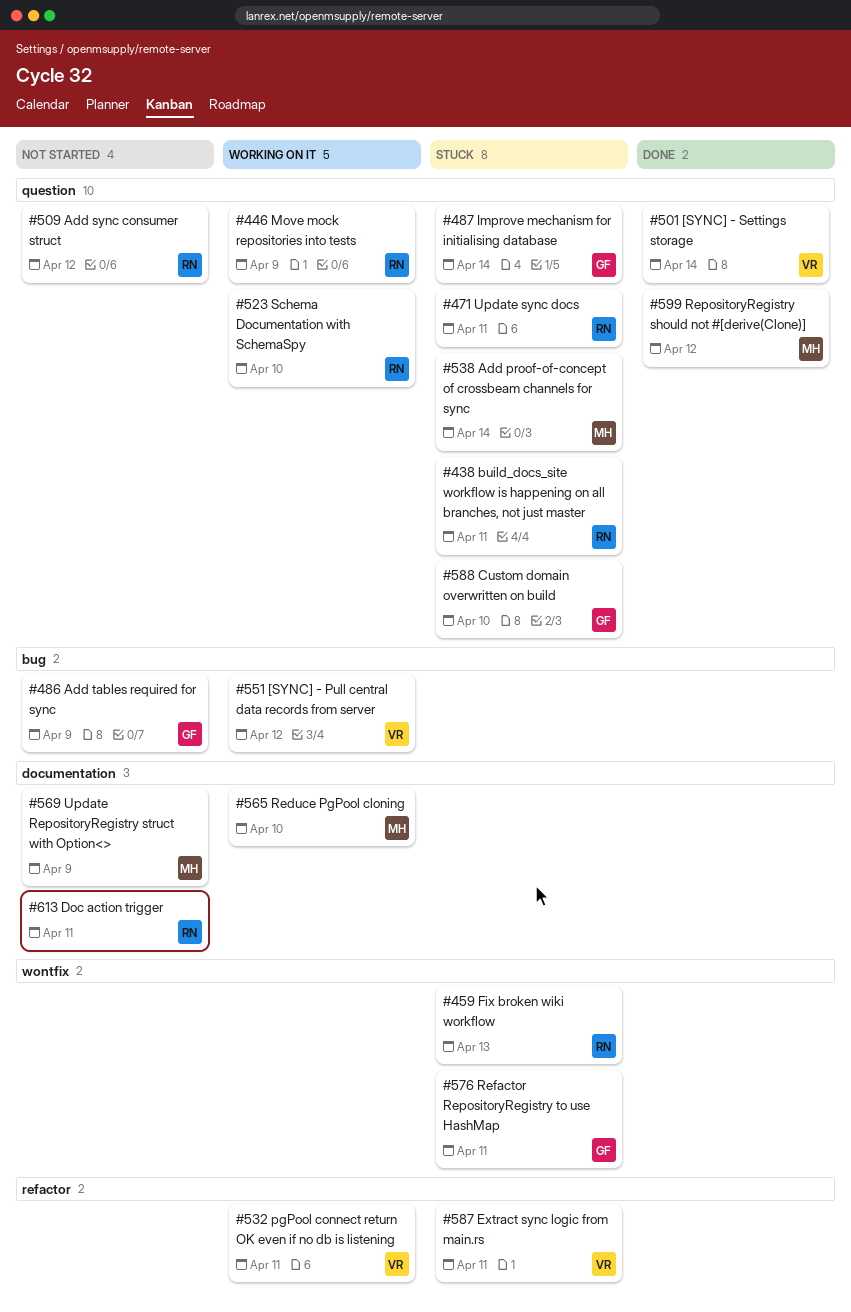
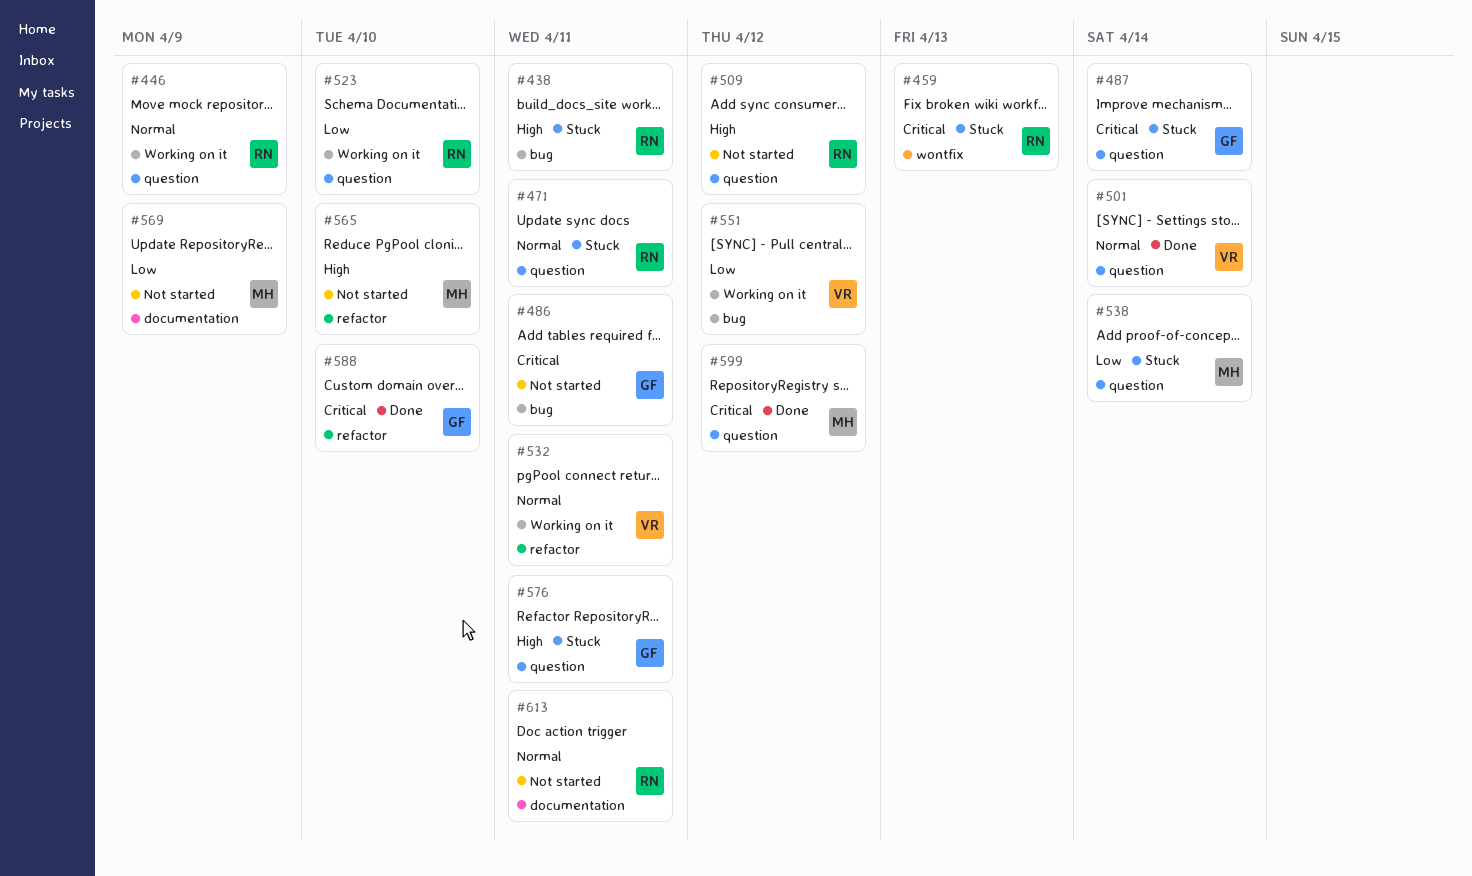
#438, label: question -> bug
#486, due: Apr 9 -> Apr 11
#565, status: Working on it -> Not started
#565, label: documentation -> refactor
#576, label: wontfix -> question
#587: present -> none
#588, status: Stuck -> Done
#588, label: question -> refactor

